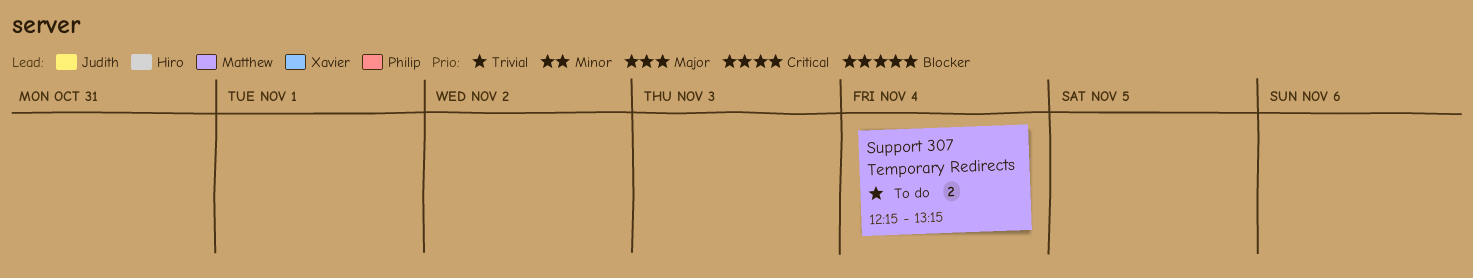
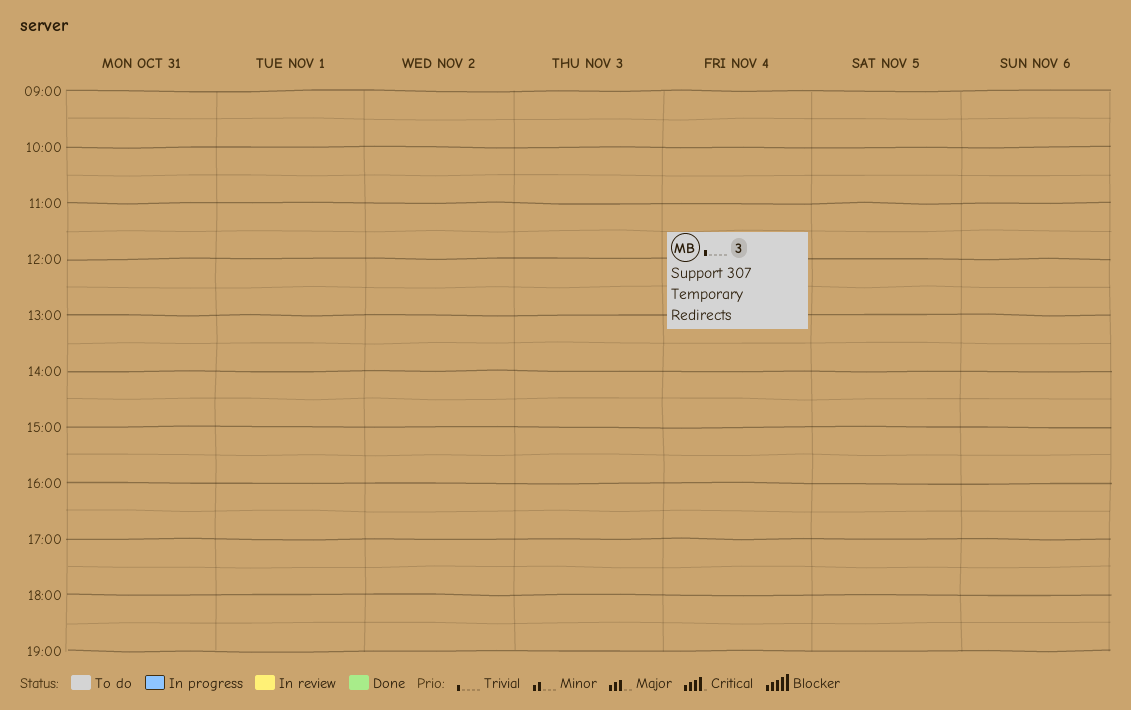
Support 307 Temporary Redirects, estimate: 2 -> 3
Support 307 Temporary Redirects, begins: 12:15 -> 11:30

